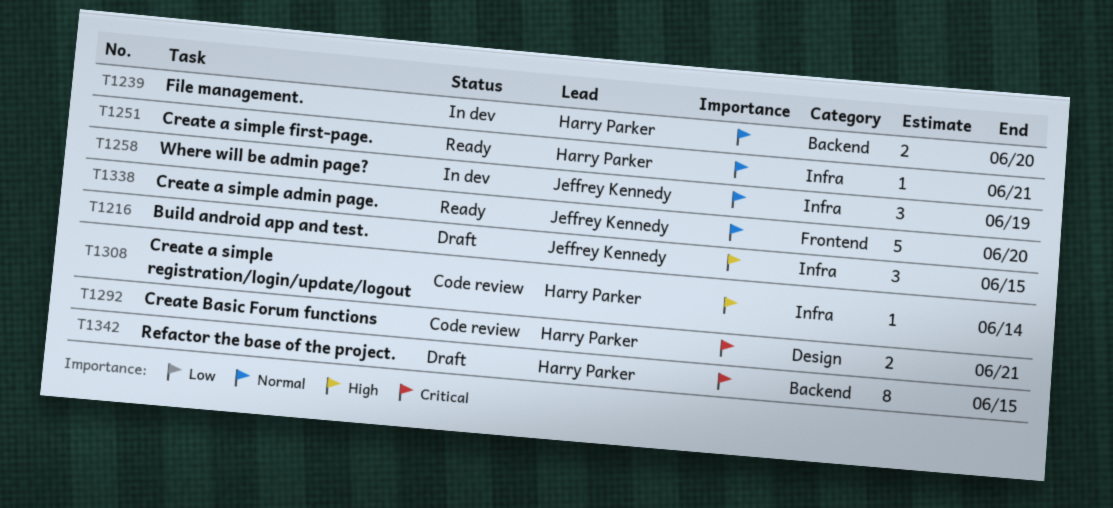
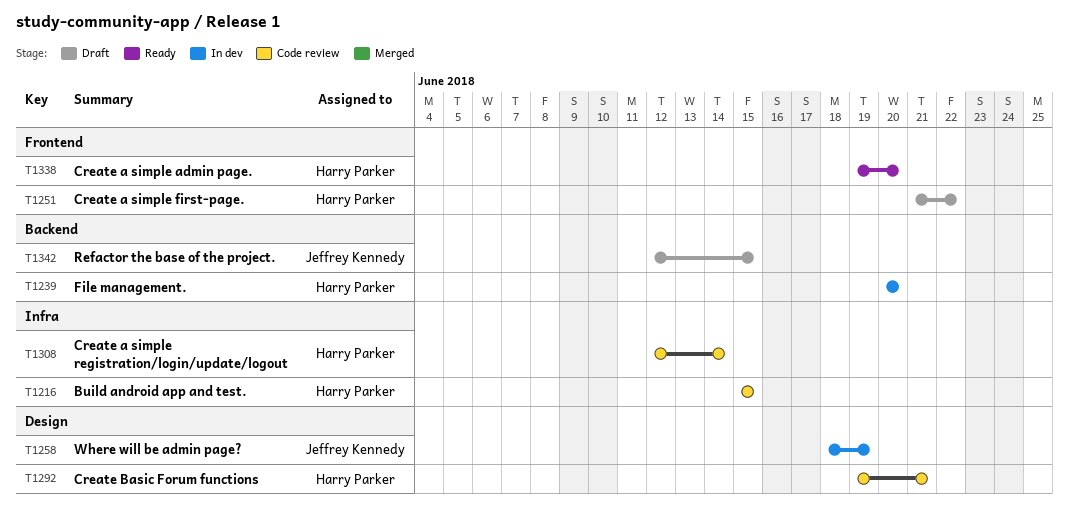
T1216, status: Draft -> Code review
T1216, owner: Jeffrey Kennedy -> Harry Parker
T1251, status: Ready -> Draft
T1251, label: Infra -> Frontend
T1251, due: Jun 21 -> Jun 22
T1258, label: Infra -> Design
T1338, owner: Jeffrey Kennedy -> Harry Parker
T1342, owner: Harry Parker -> Jeffrey Kennedy

